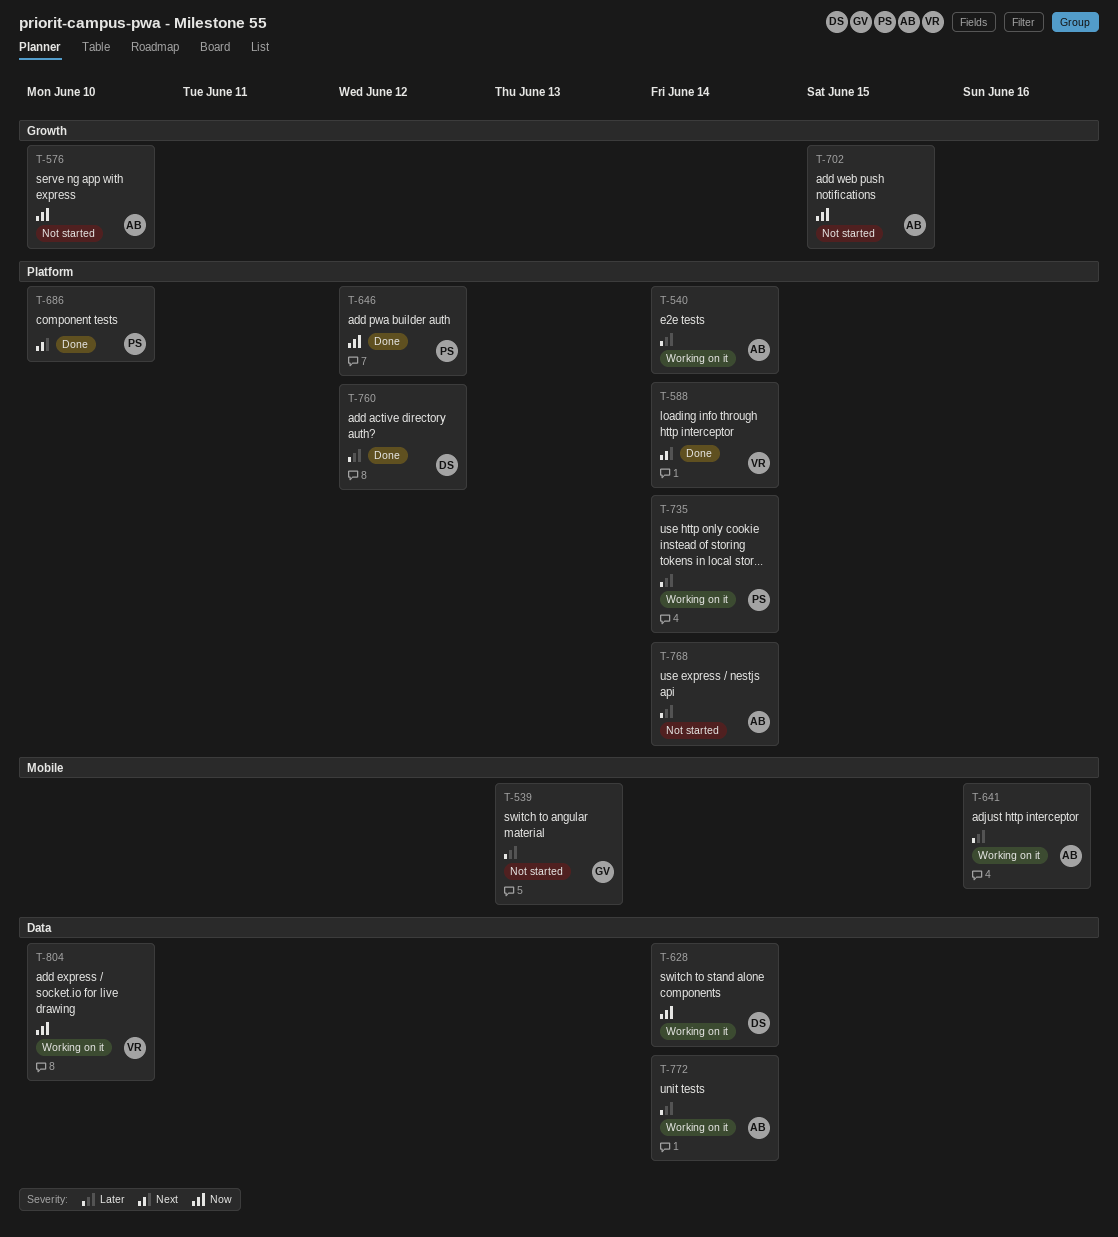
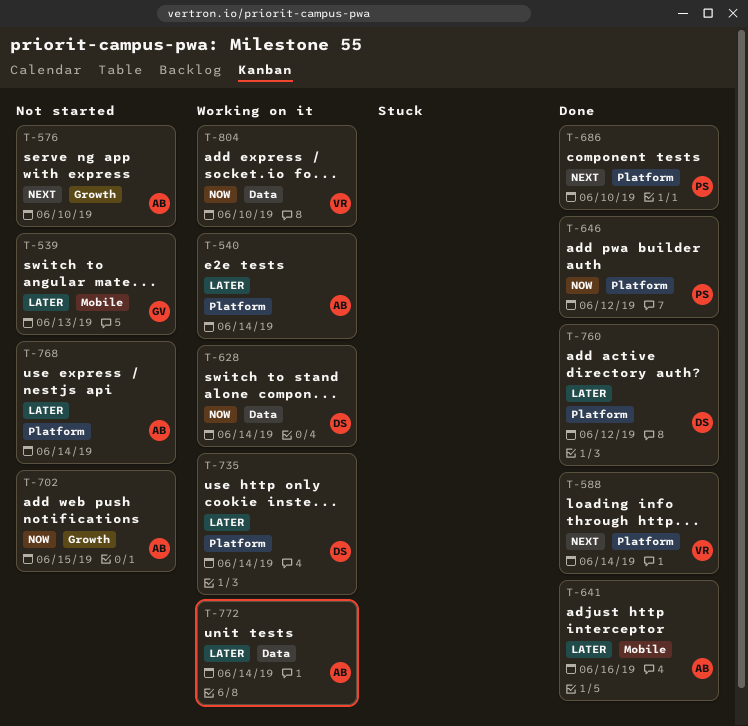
T-576, priority: Now -> Next
T-641, status: Working on it -> Done
T-735, owner: PS -> DS

